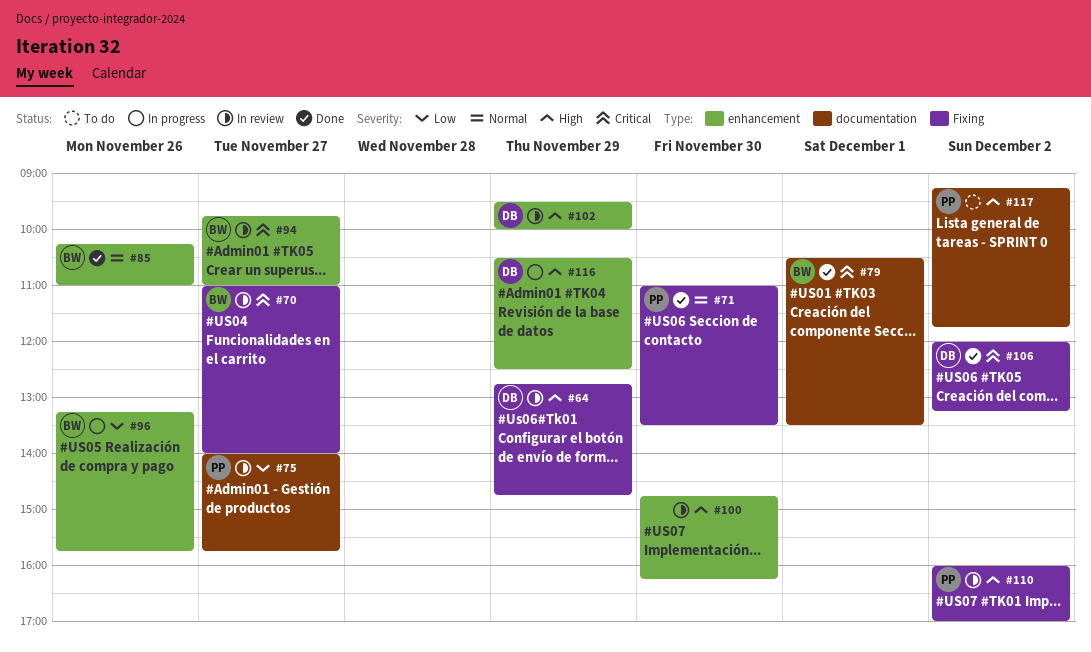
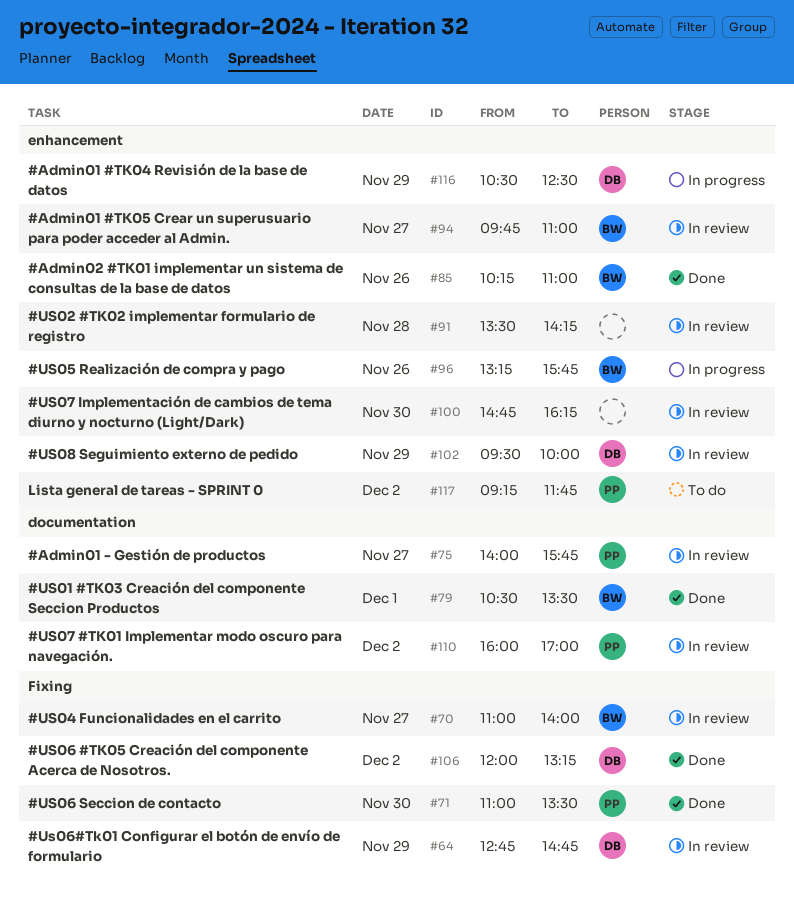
#91: none -> present
#110, label: Fixing -> documentation
#117, label: documentation -> enhancement

